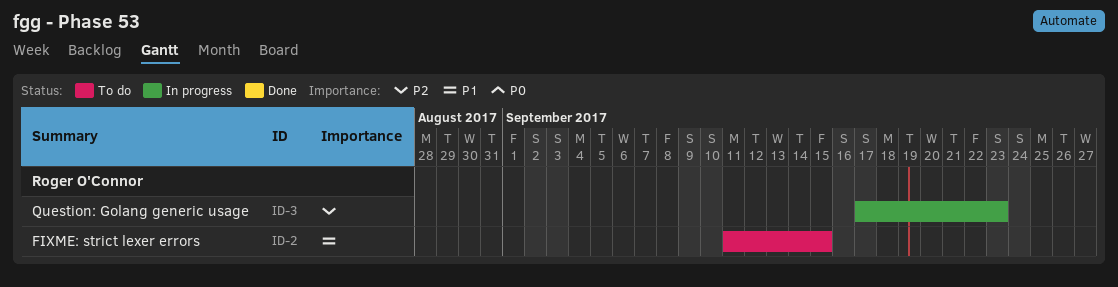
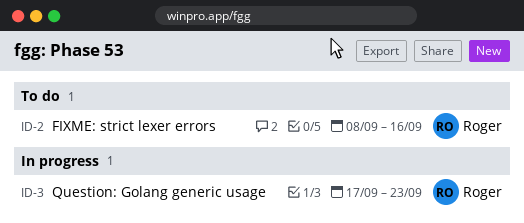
ID-2, start: Sep 11 -> Sep 8
ID-2, due: Sep 15 -> Sep 16

